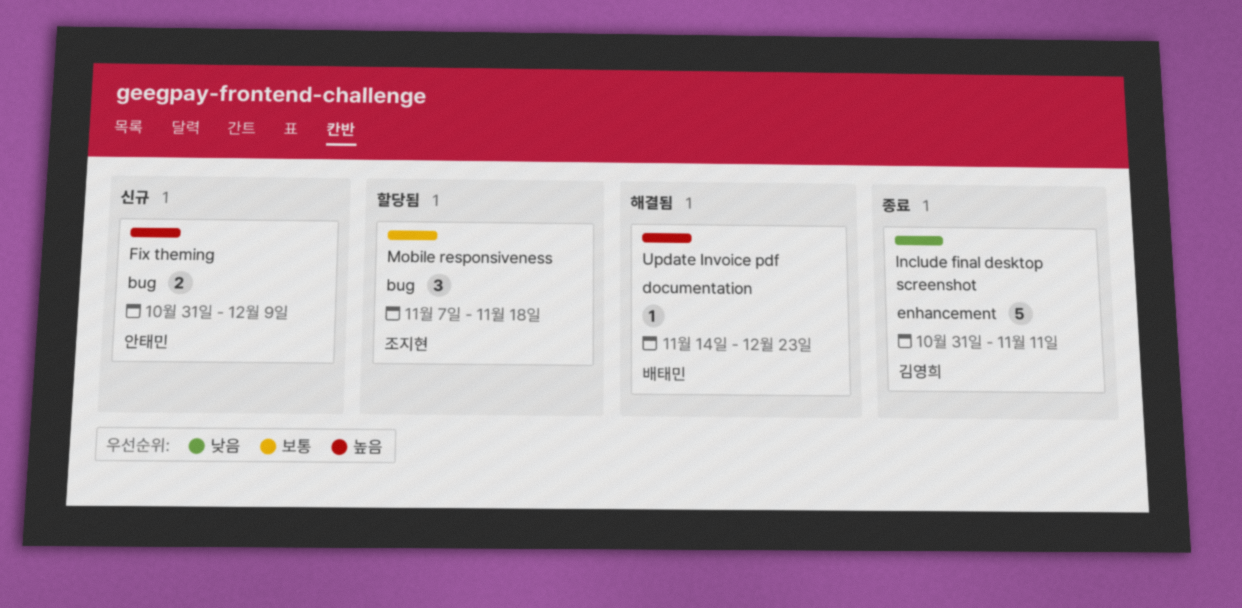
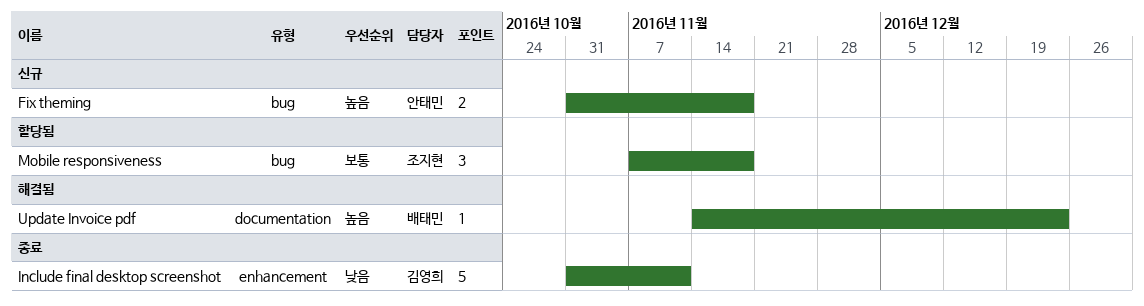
Fix theming, due: Dec 9 -> Nov 18

